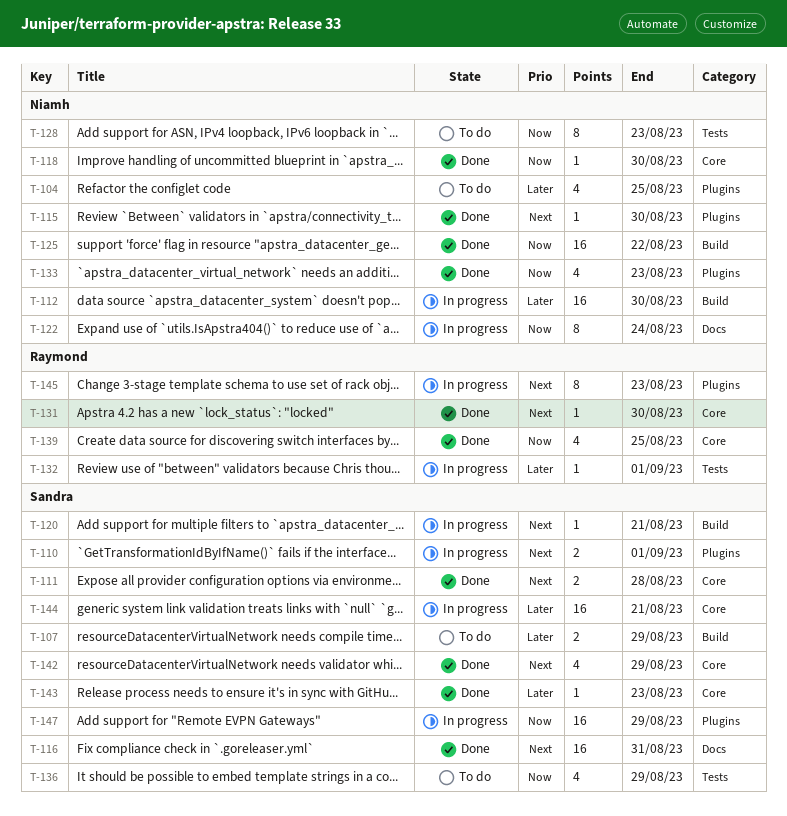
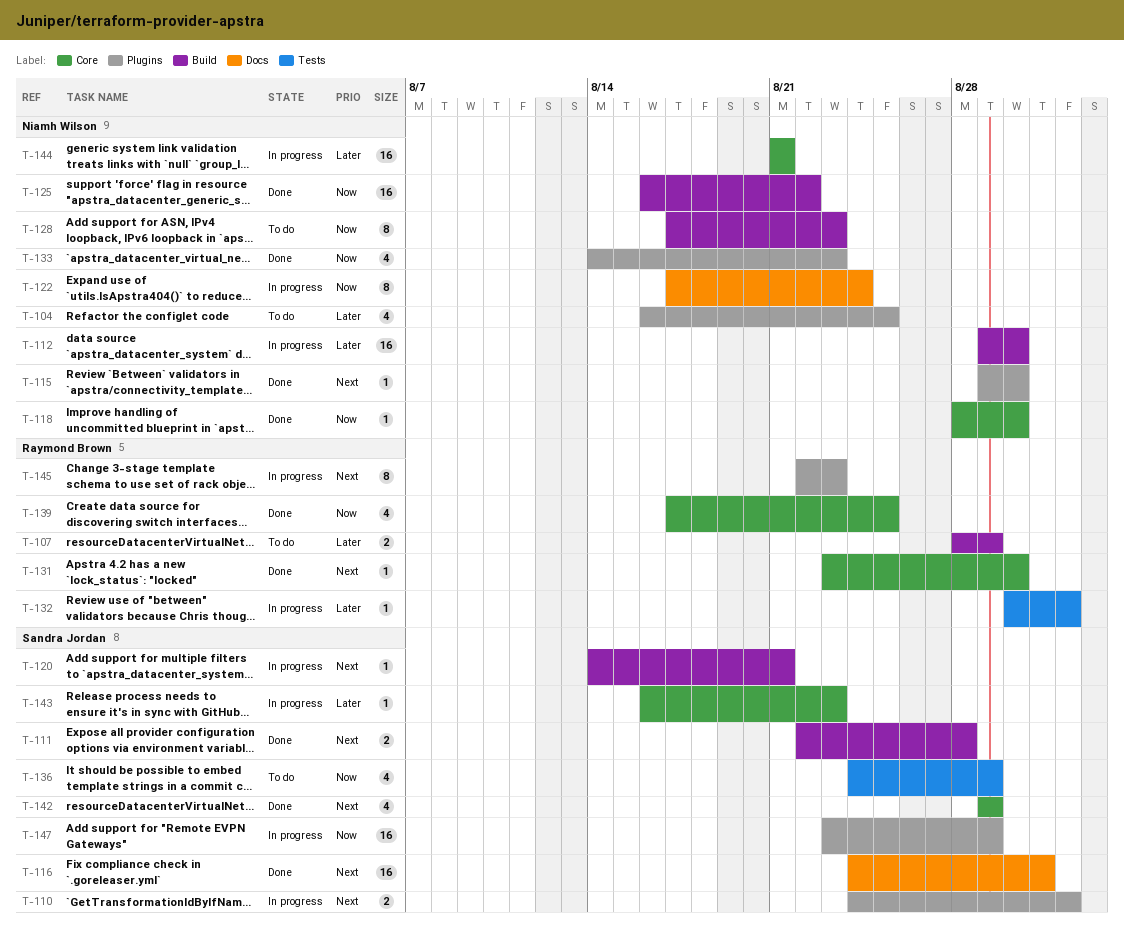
T-107, owner: Sandra Jordan -> Raymond Brown
T-111, label: Core -> Build
T-128, label: Tests -> Build
T-143, status: Done -> In progress
T-144, owner: Sandra Jordan -> Niamh Wilson

